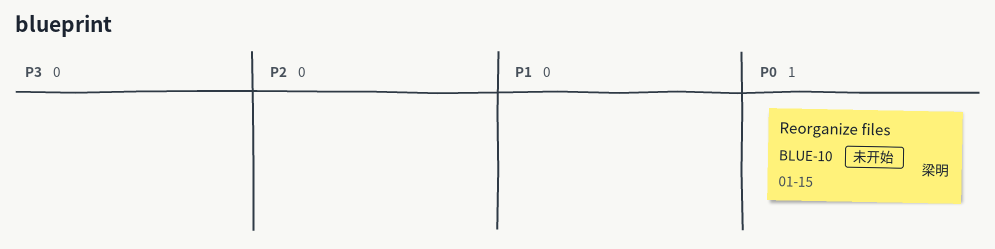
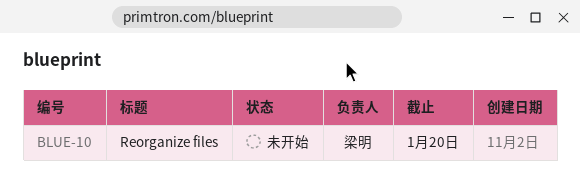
BLUE-10, due: Jan 15 -> Jan 20

